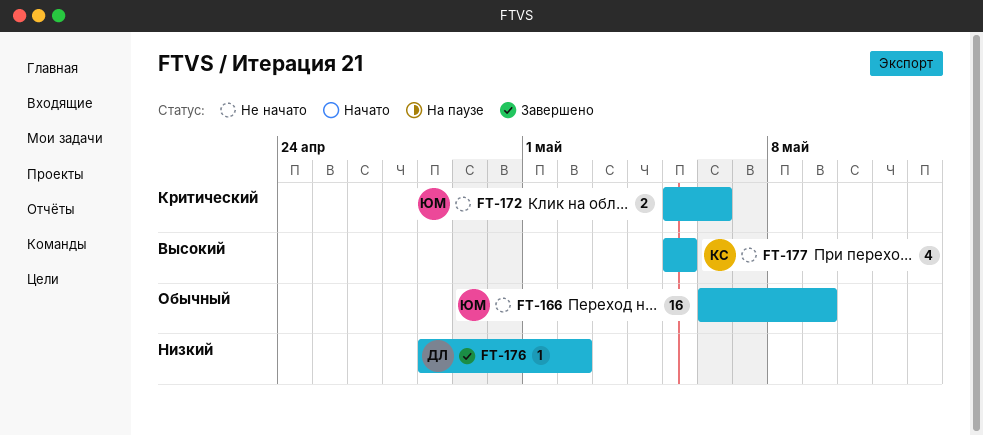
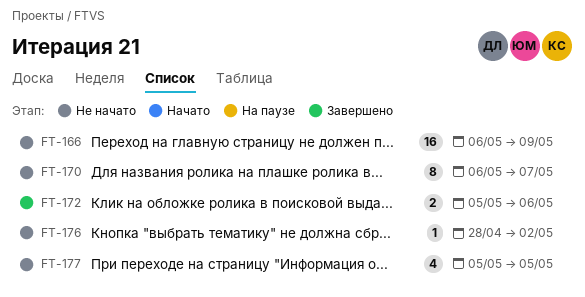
FT-170: none -> present
FT-172, status: Не начато -> Завершено
FT-176, status: Завершено -> Не начато

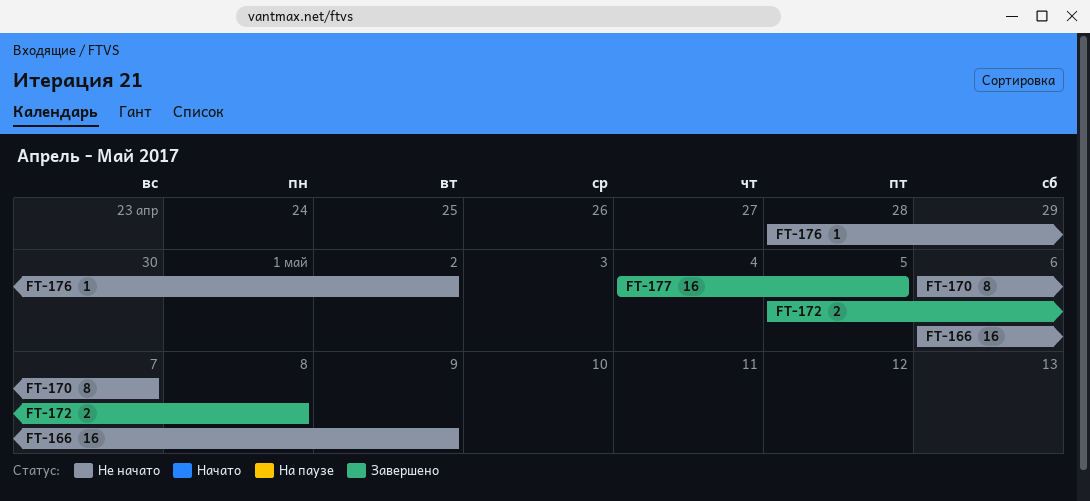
FT-172, due: May 6 -> May 8
FT-177, status: Не начато -> Завершено
FT-177, estimate: 4 -> 16
FT-177, start: May 5 -> May 4

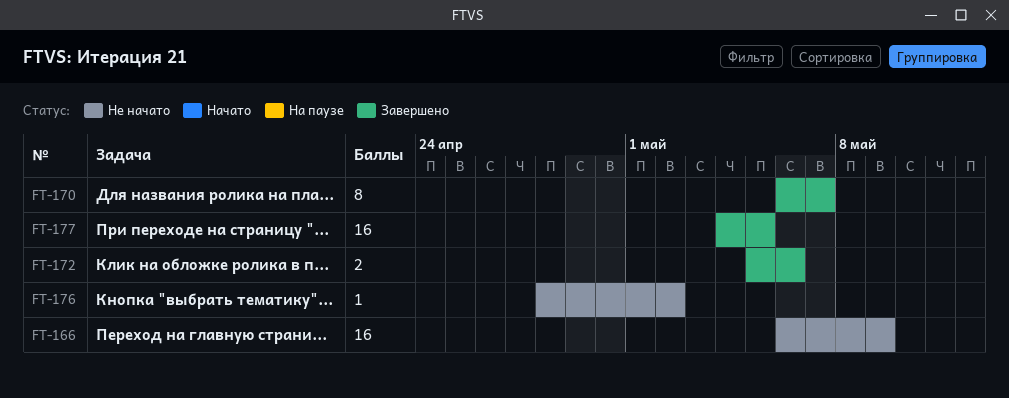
FT-170, status: Не начато -> Завершено
FT-172, due: May 8 -> May 6

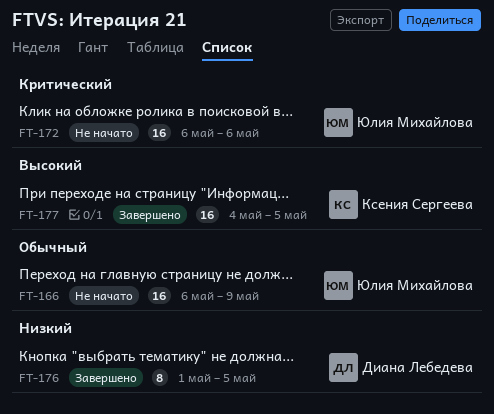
FT-170: present -> none
FT-172, status: Завершено -> Не начато
FT-172, estimate: 2 -> 16
FT-172, start: May 5 -> May 6
FT-176, status: Не начато -> Завершено
FT-176, estimate: 1 -> 8
FT-176, start: Apr 28 -> May 1
FT-176, due: May 2 -> May 5

